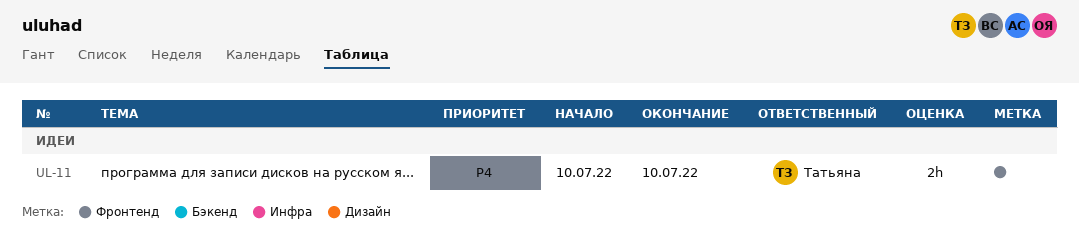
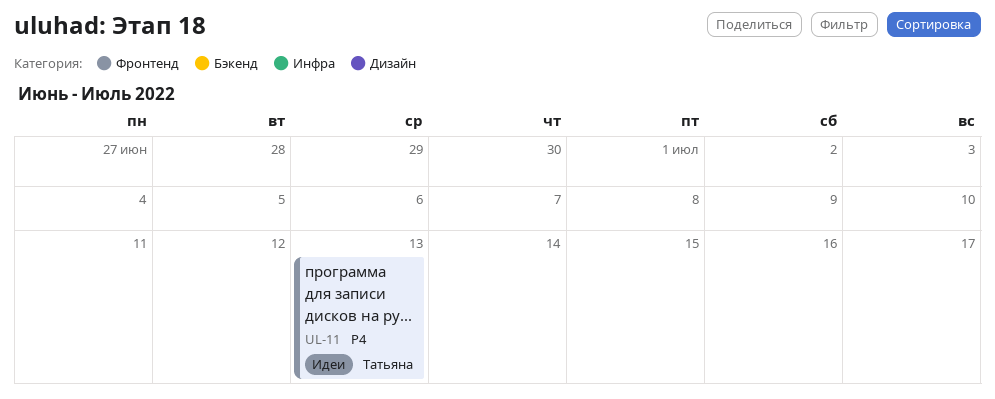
UL-11, due: Jul 10 -> Jul 13

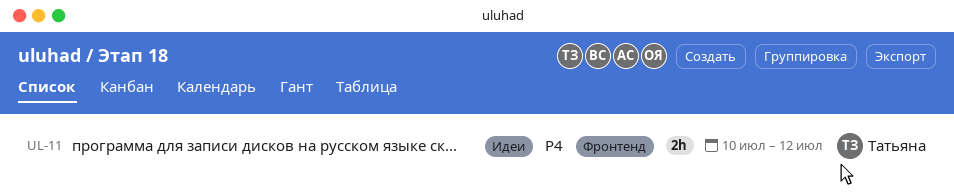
UL-11, due: Jul 13 -> Jul 12

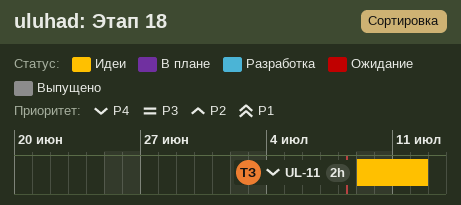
UL-11, start: Jul 10 -> Jul 9

